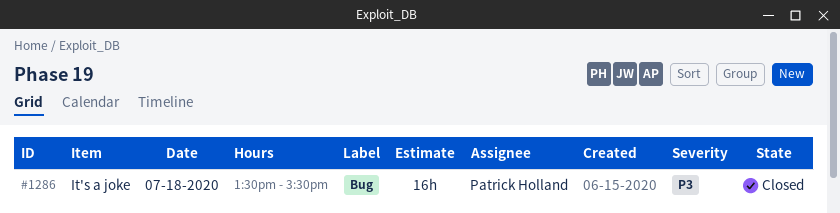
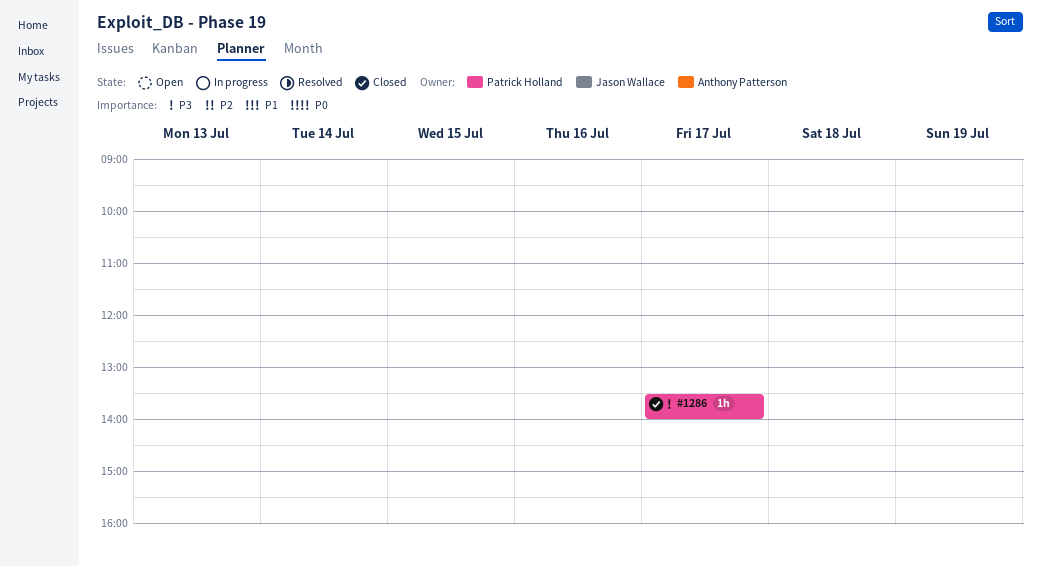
#1286, estimate: 16h -> 1h
#1286, day: Jul 18 -> Jul 17
#1286, ends: 15:30 -> 14:00

